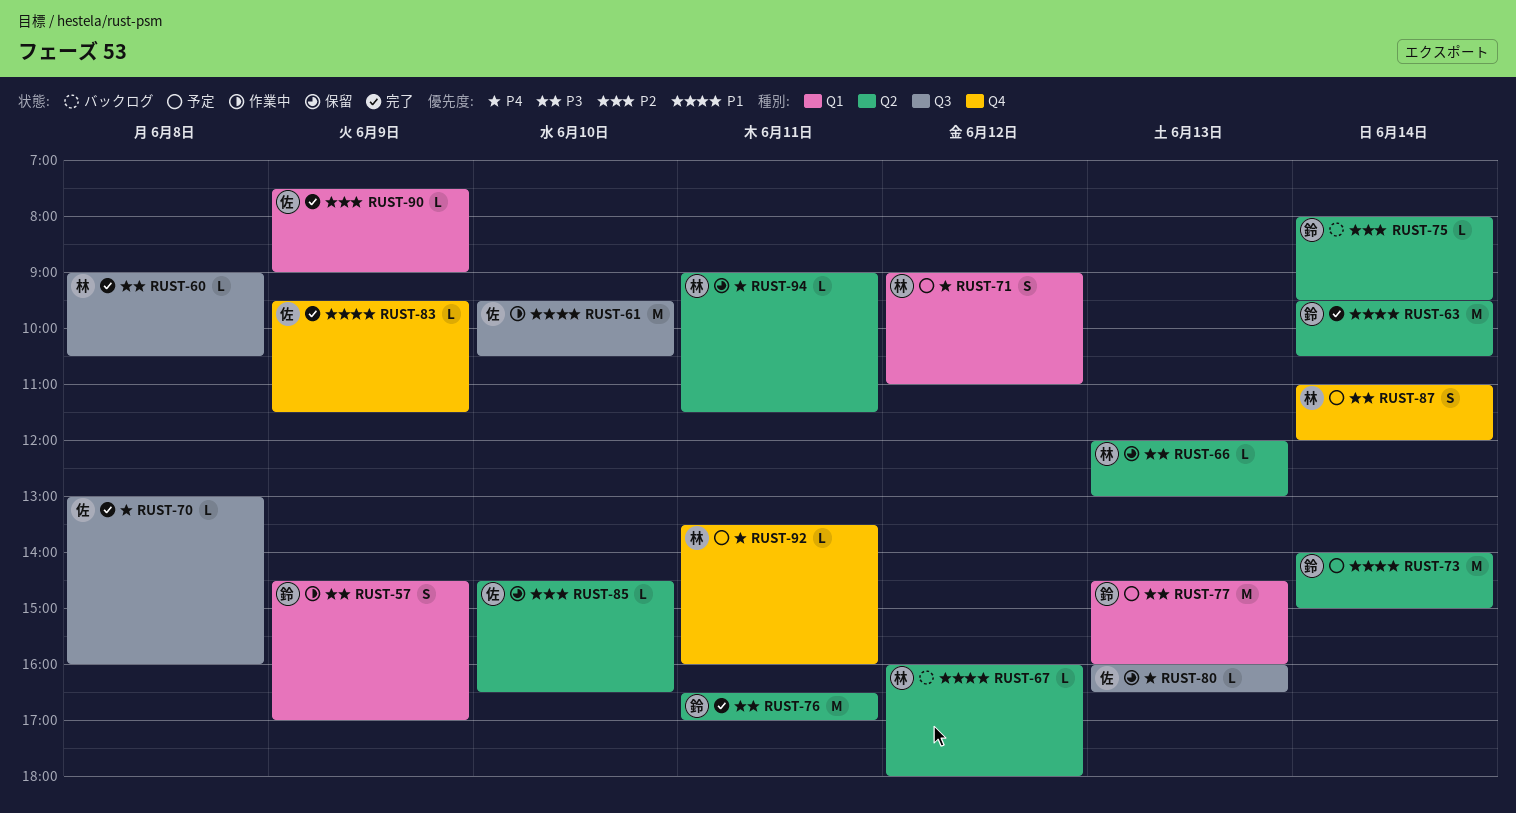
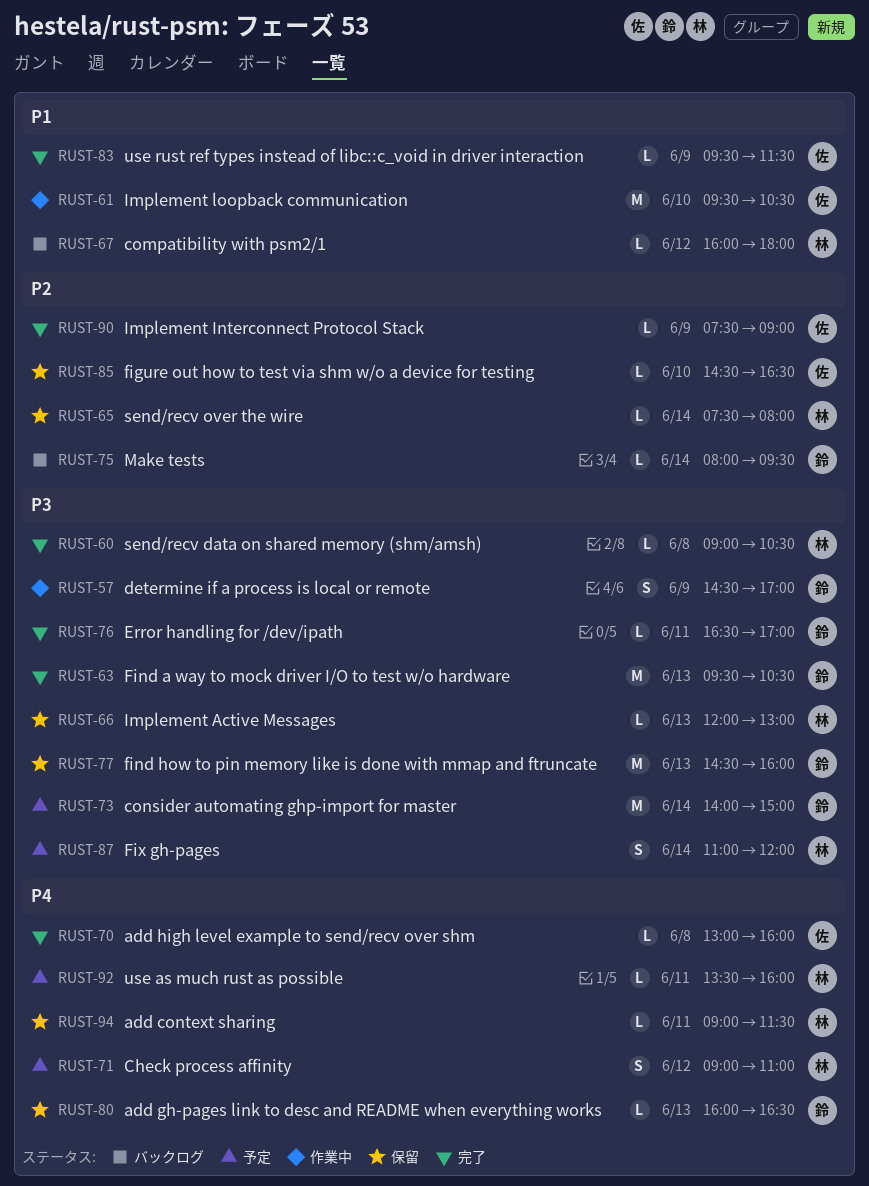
RUST-63, priority: P1 -> P3
RUST-63, day: Jun 14 -> Jun 13
RUST-65: none -> present
RUST-73, priority: P1 -> P3
RUST-76, estimate: M -> L
RUST-77, status: 予定 -> 保留
RUST-80, owner: 佐 -> 鈴

